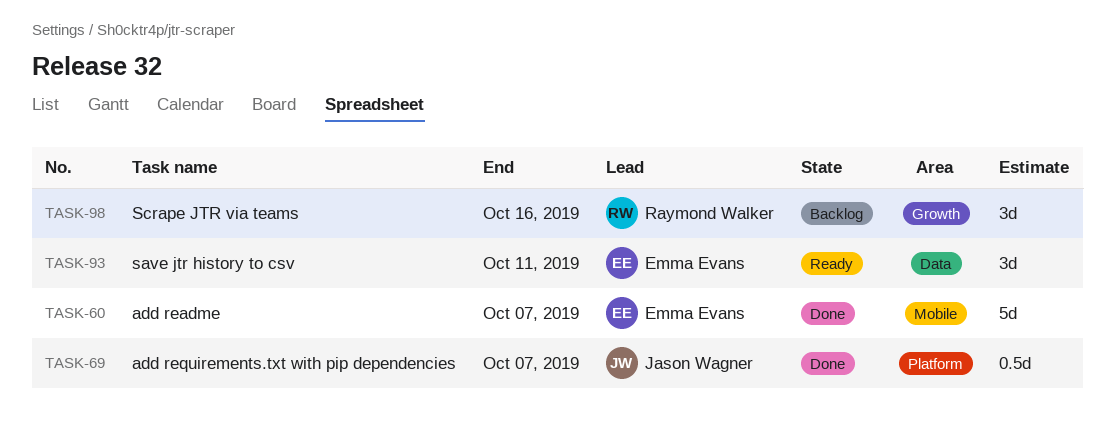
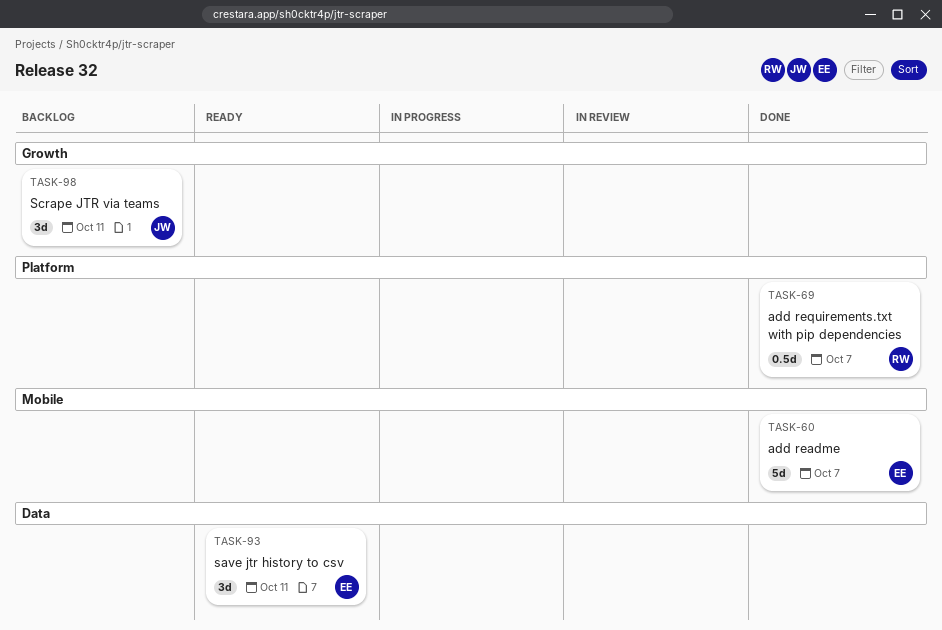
TASK-69, owner: Jason Wagner -> Raymond Walker
TASK-98, owner: Raymond Walker -> Jason Wagner
TASK-98, due: Oct 16 -> Oct 11

